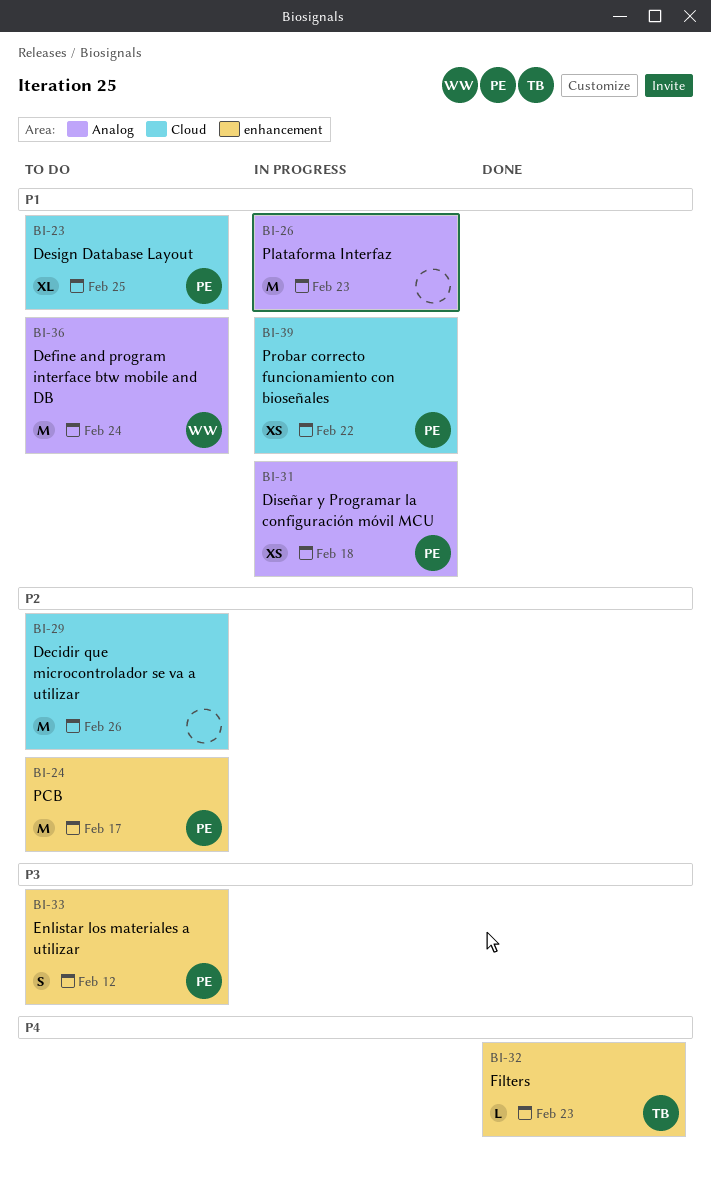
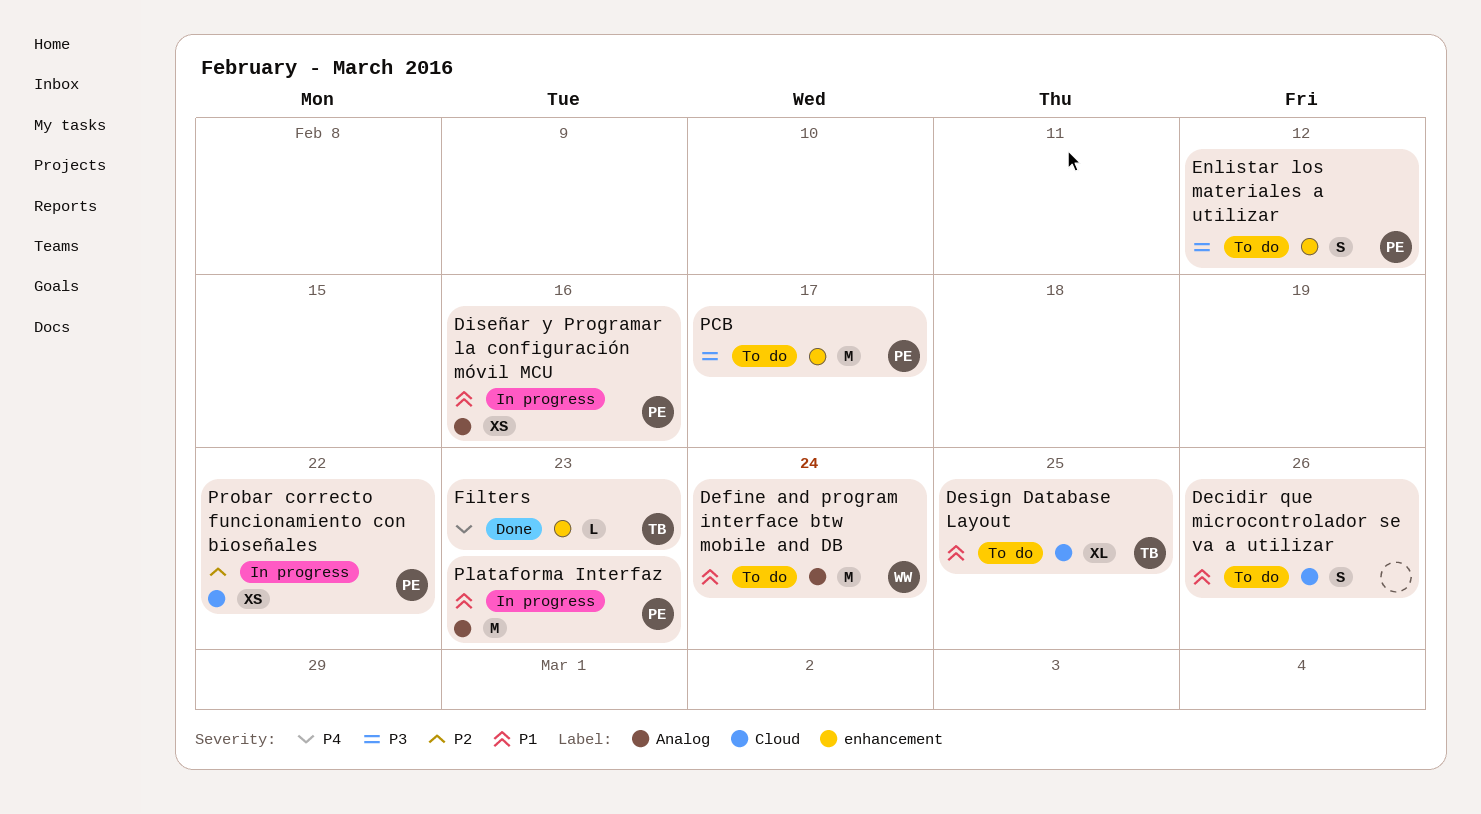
Decidir que microcontrolador se va a utilizar, priority: P2 -> P1
Decidir que microcontrolador se va a utilizar, estimate: M -> S
Design Database Layout, owner: PE -> TB
Diseñar y Programar la configuración móvil MCU, due: Feb 18 -> Feb 16
PCB, priority: P2 -> P3
Plataforma Interfaz, owner: none -> PE
Probar correcto funcionamiento con bioseñales, priority: P1 -> P2

